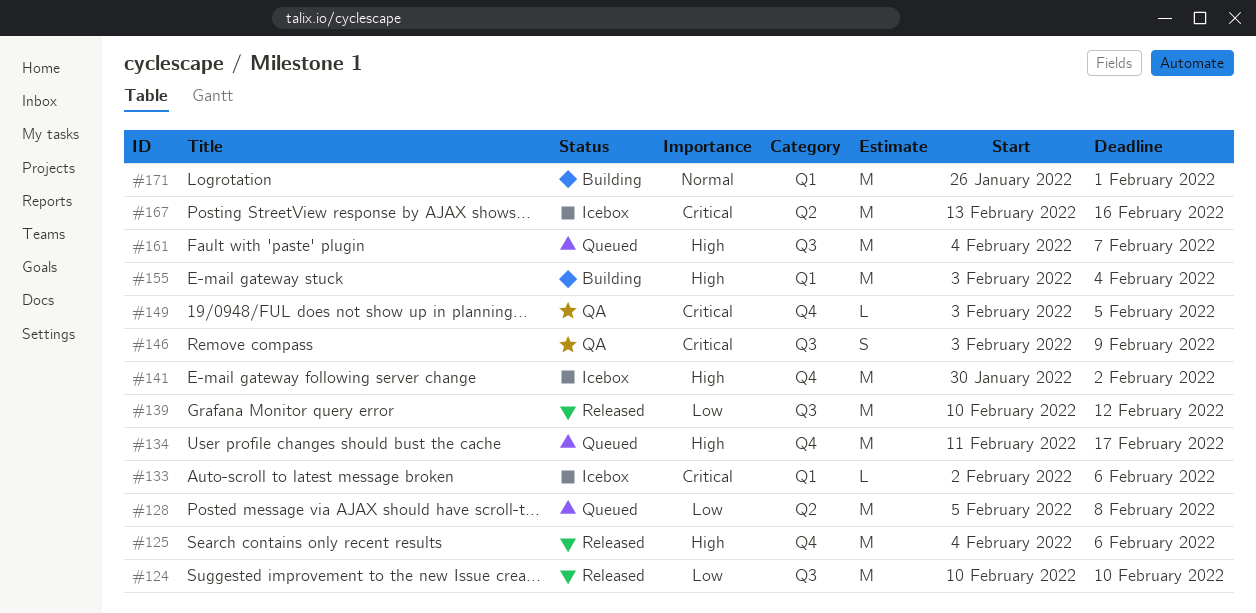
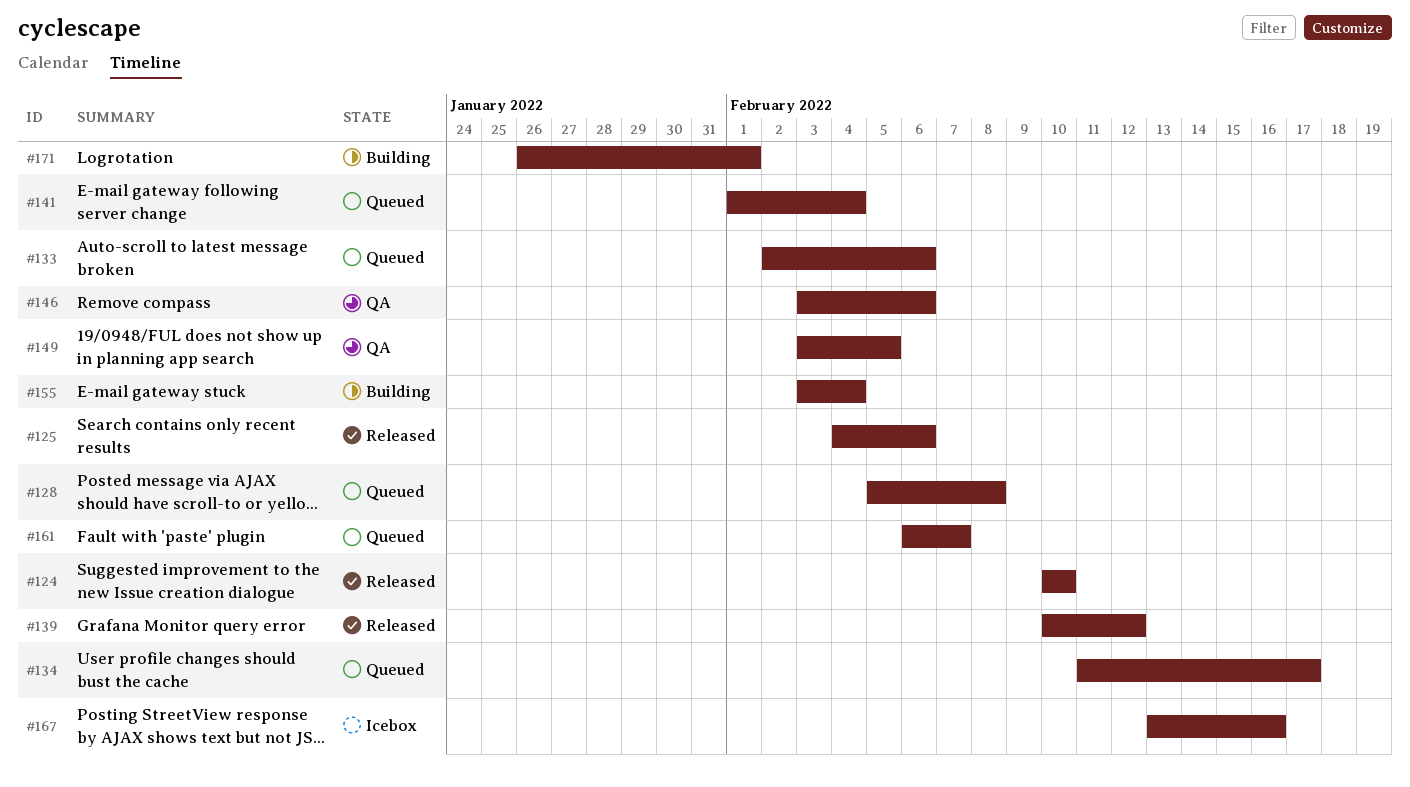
#133, status: Icebox -> Queued
#141, status: Icebox -> Queued
#141, start: Jan 30 -> Feb 1
#141, due: Feb 2 -> Feb 4
#146, due: Feb 9 -> Feb 6
#161, start: Feb 4 -> Feb 6

